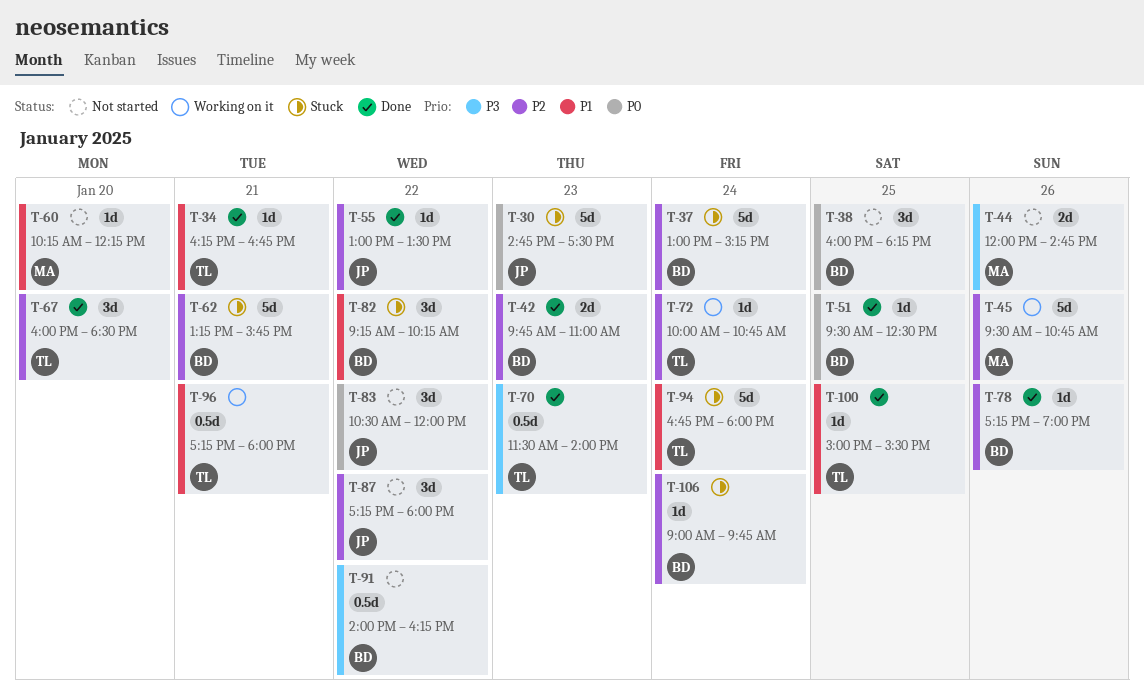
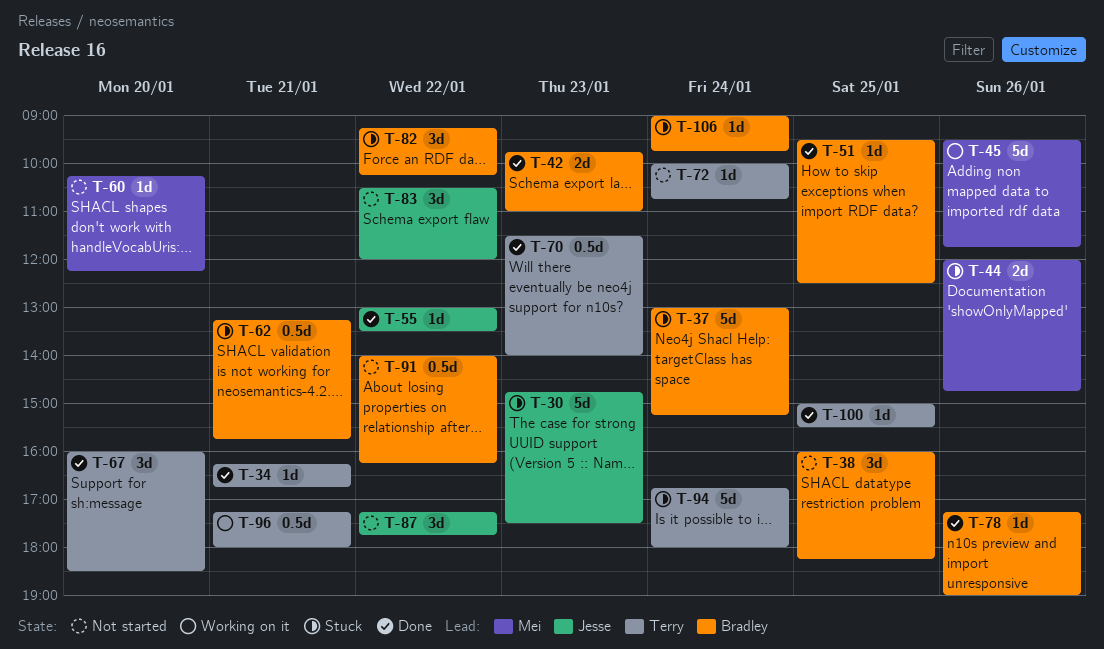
T-44, status: Not started -> Stuck
T-45, ends: 10:45 -> 11:45
T-62, estimate: 5d -> 0.5d
T-72, status: Working on it -> Not started
T-87, ends: 18:00 -> 17:45

